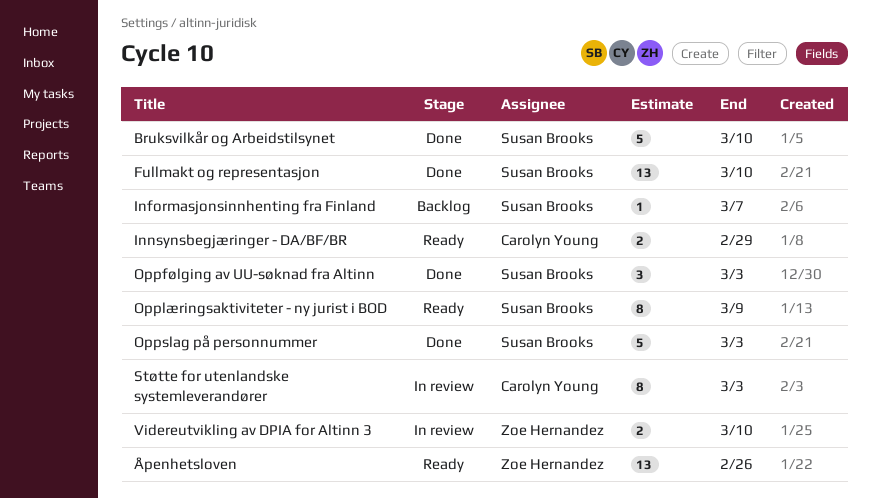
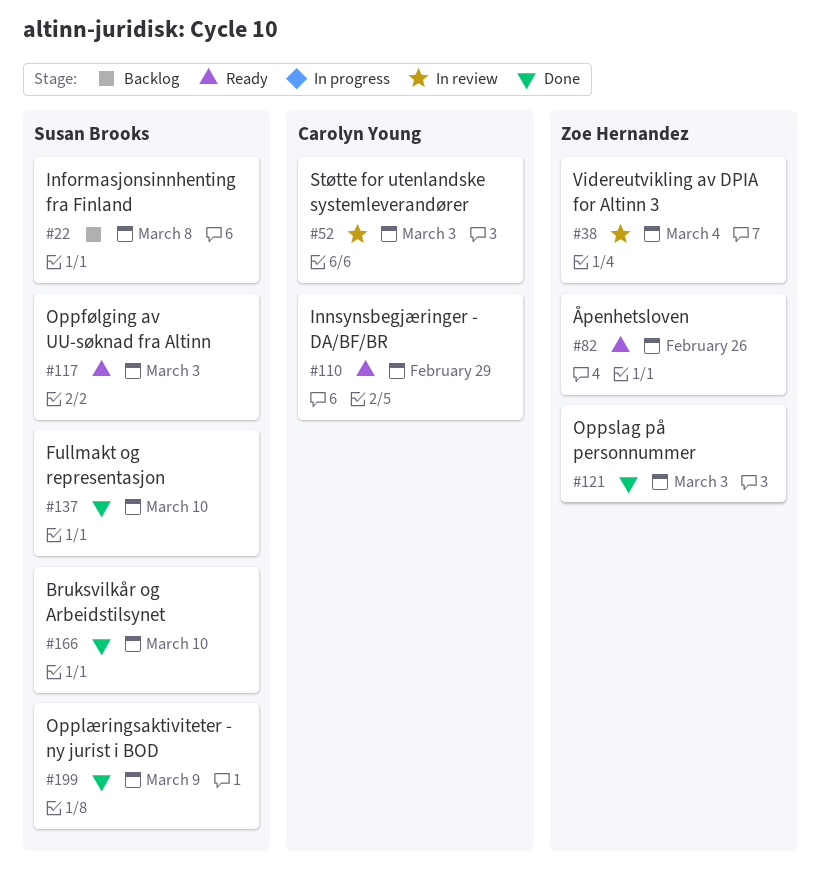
Informasjonsinnhenting fra Finland, due: Mar 7 -> Mar 8
Oppfølging av UU-søknad fra Altinn, status: Done -> Ready
Opplæringsaktiviteter - ny jurist i BOD, status: Ready -> Done
Oppslag på personnummer, owner: Susan Brooks -> Zoe Hernandez
Videreutvikling av DPIA for Altinn 3, due: Mar 10 -> Mar 4

